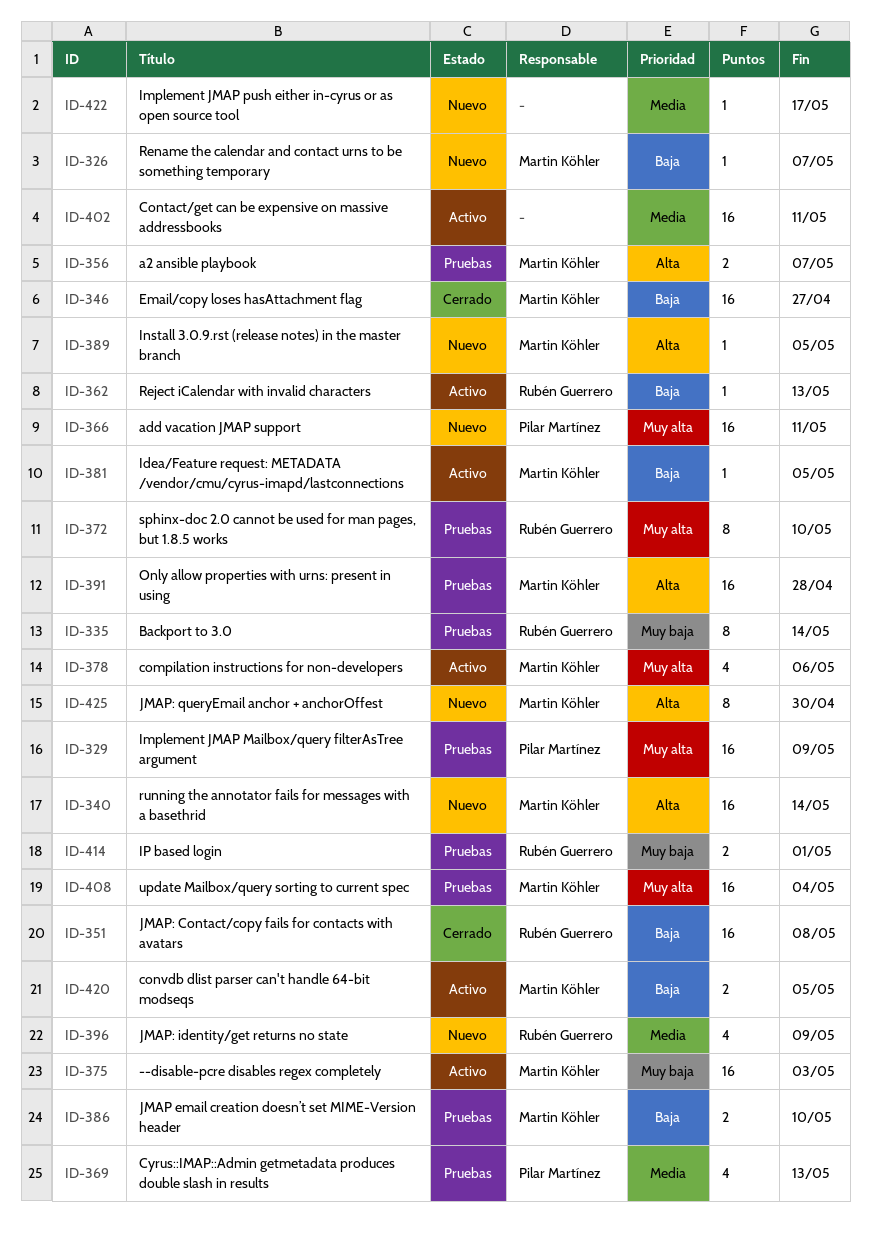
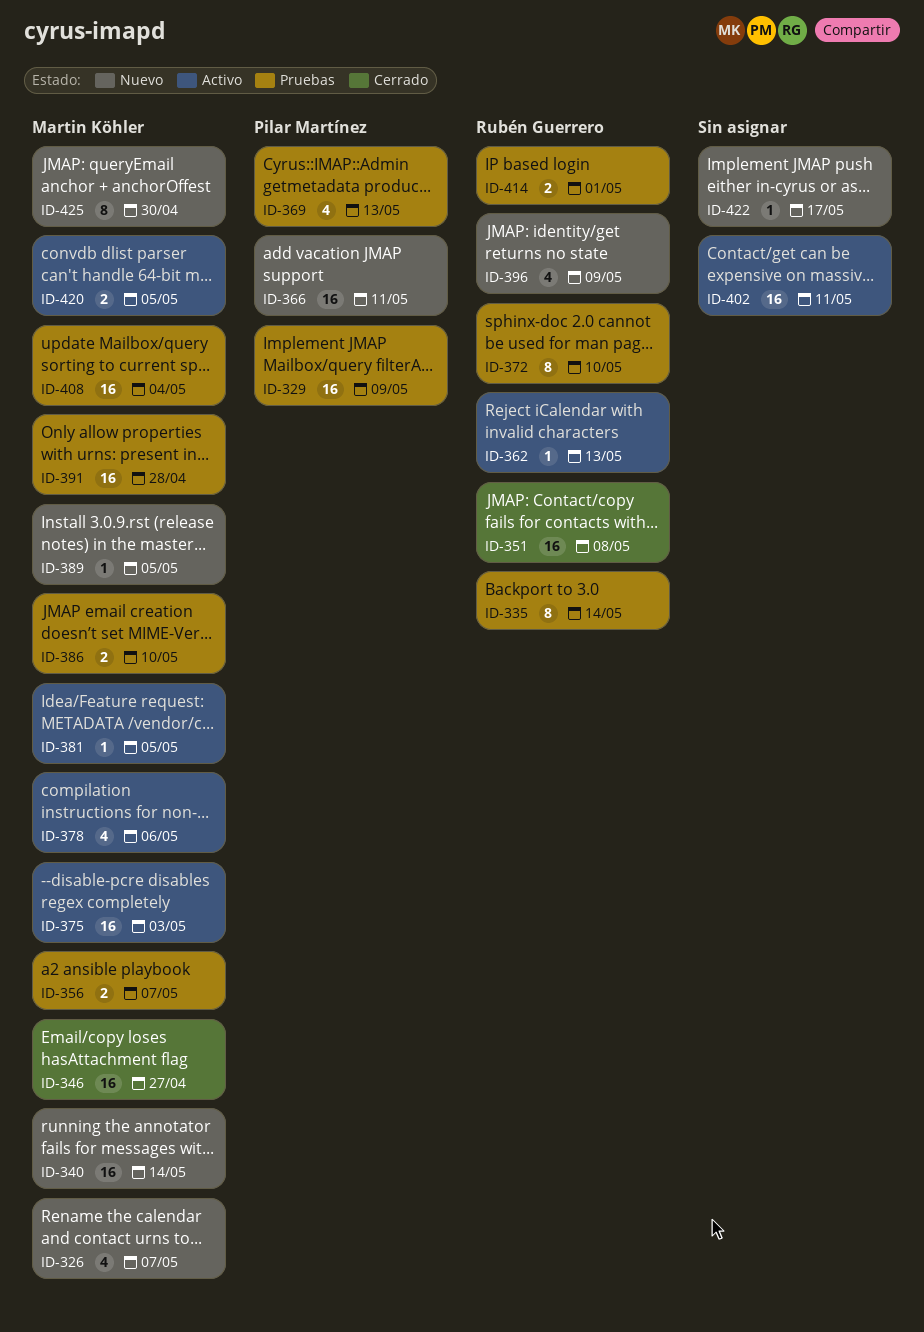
ID-326, estimate: 1 -> 4

